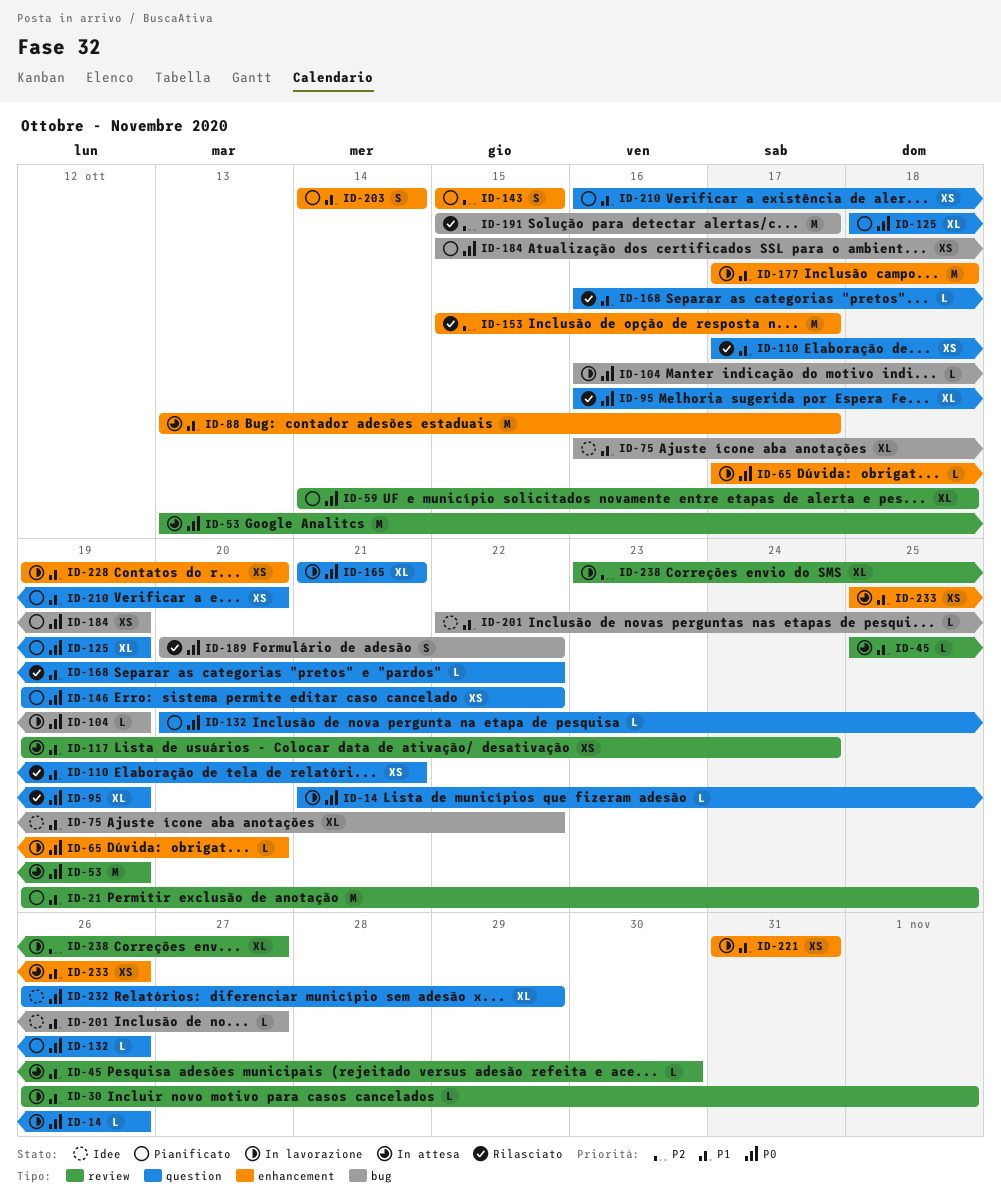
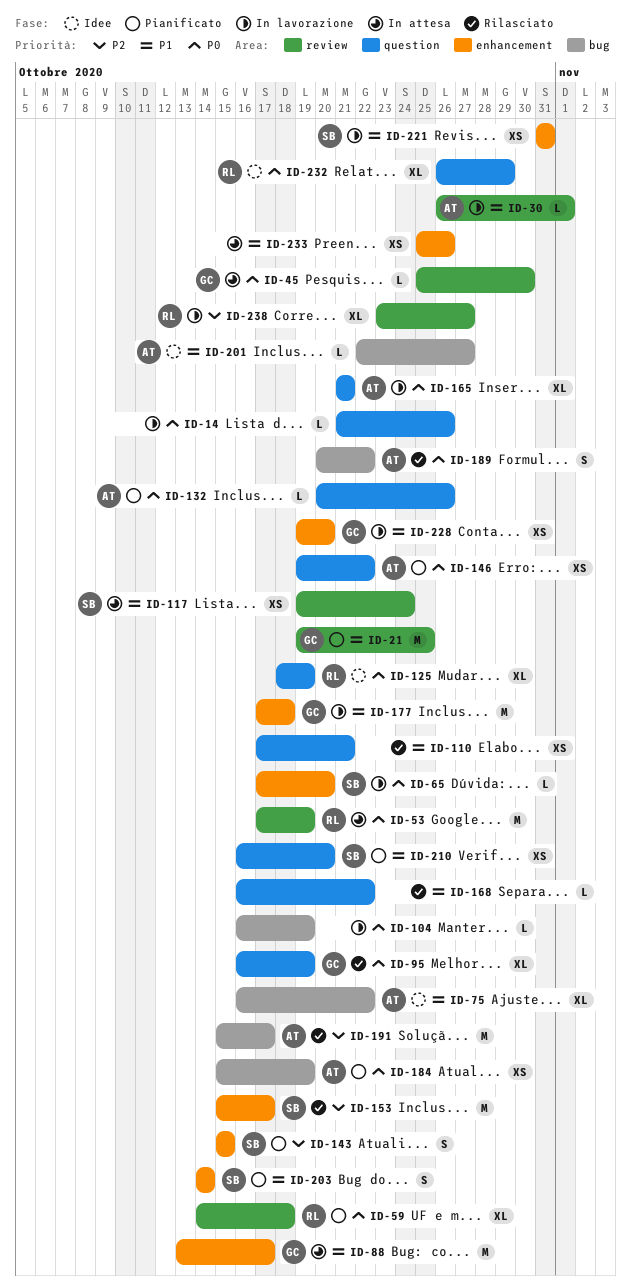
ID-45, priority: P1 -> P0
ID-53, start: Oct 13 -> Oct 17
ID-125, status: Pianificato -> Idee

